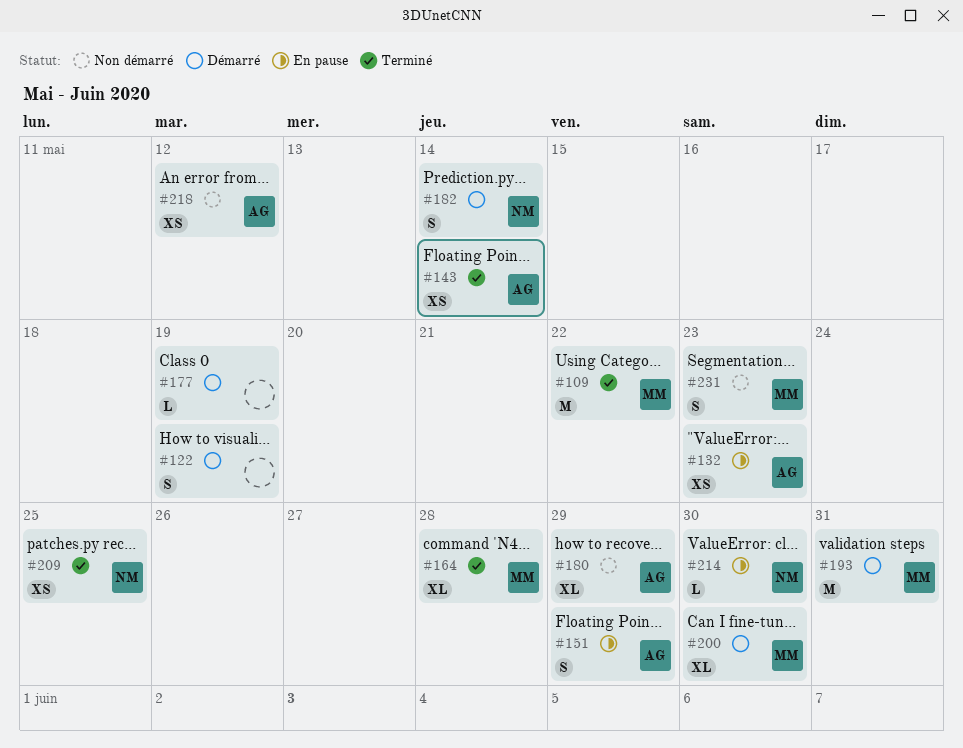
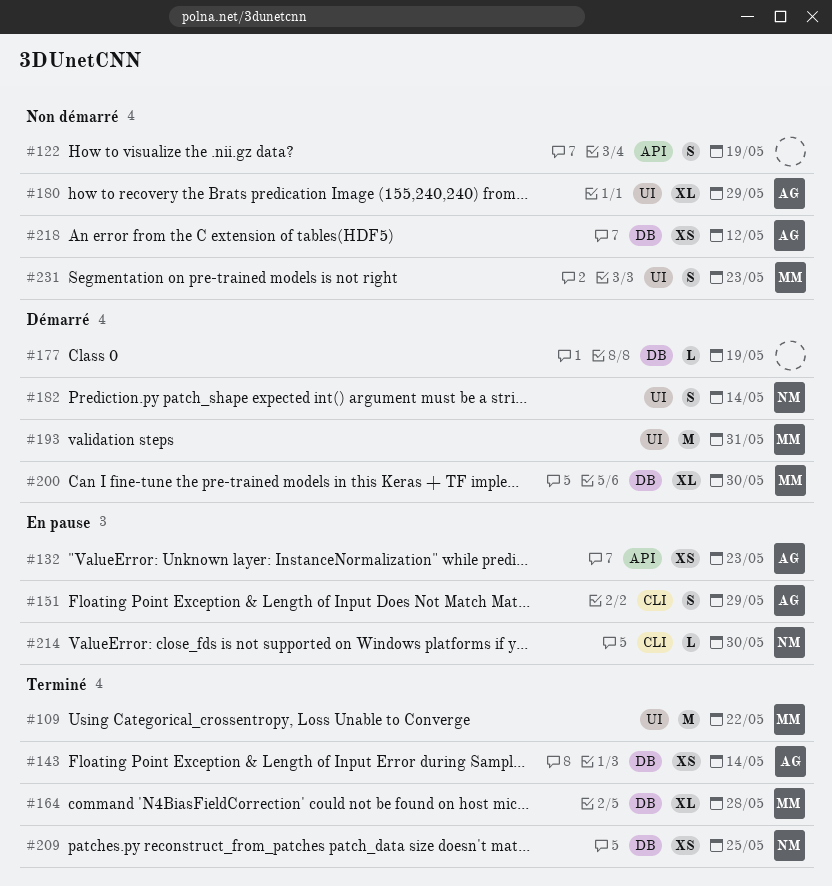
#122, status: Démarré -> Non démarré

